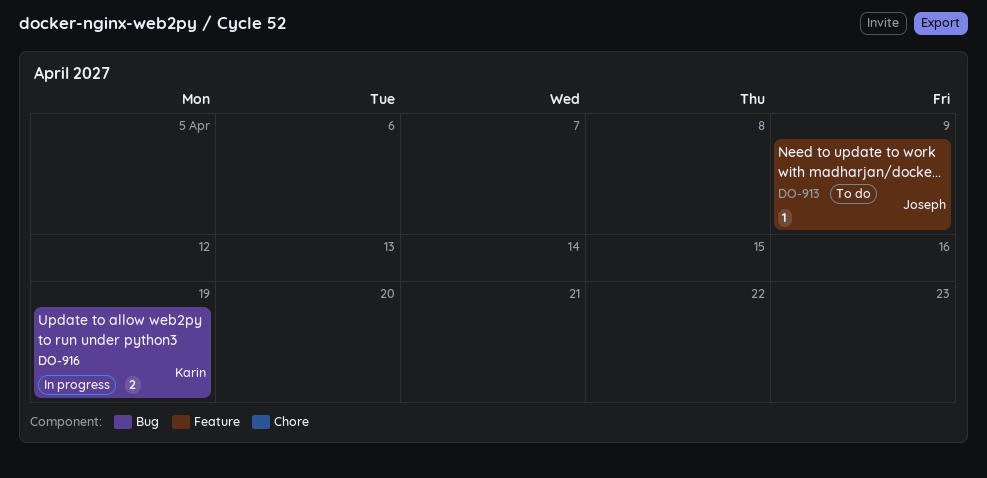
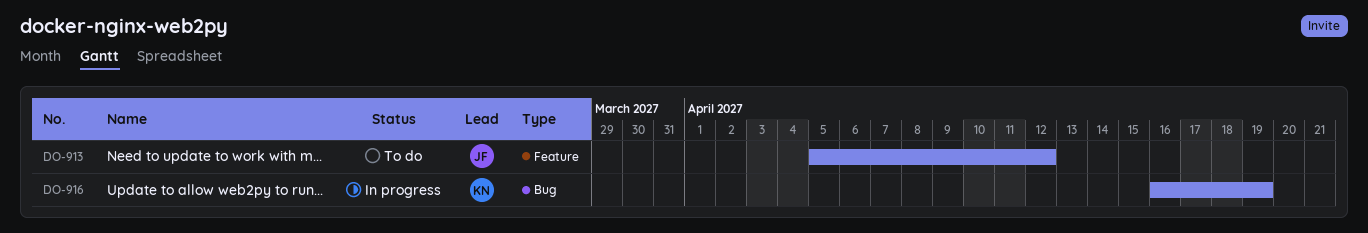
DO-913, due: Apr 9 -> Apr 12

